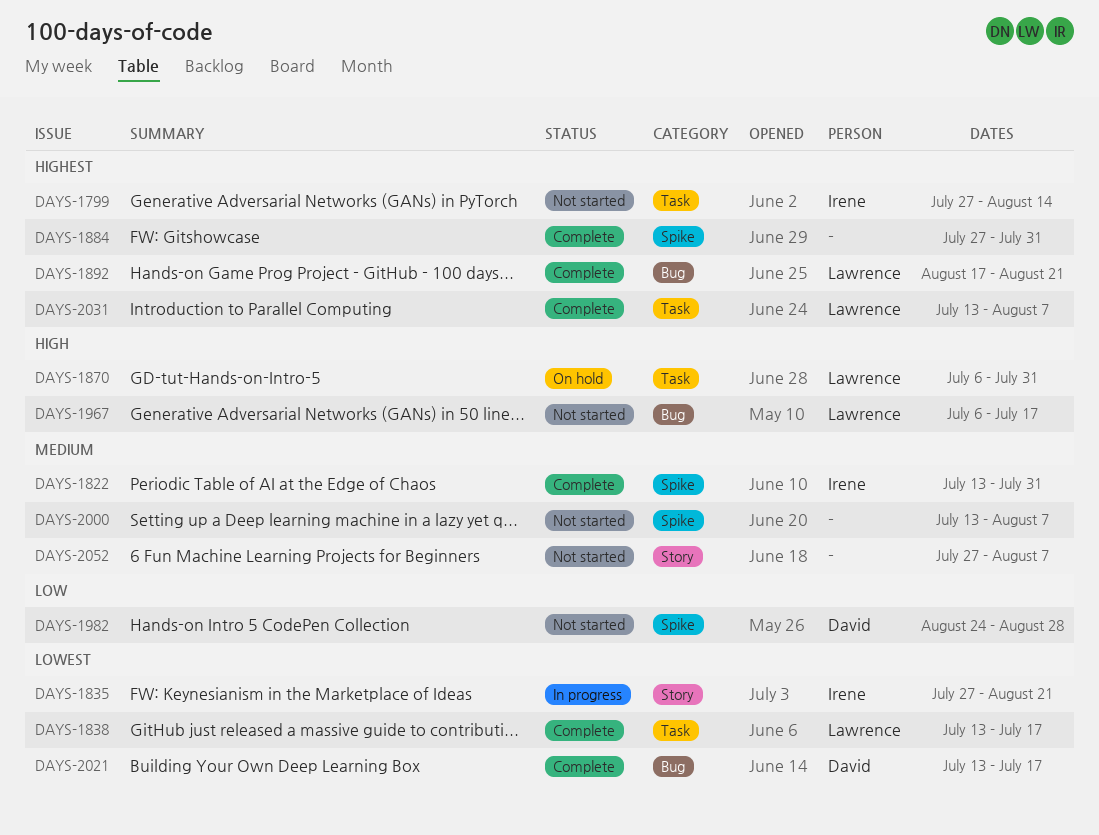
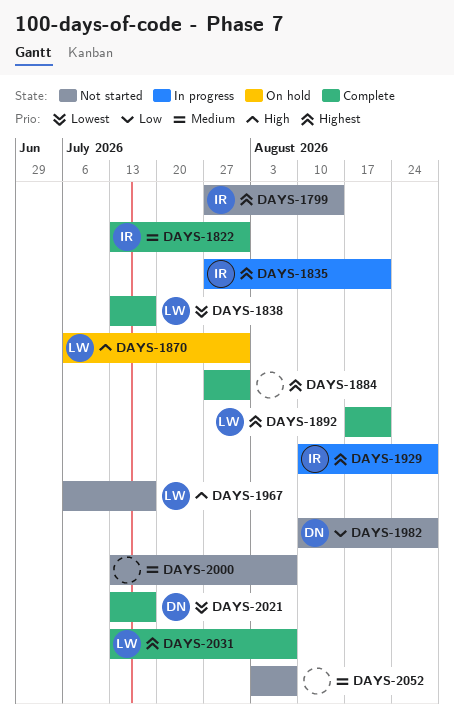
DAYS-1835, priority: Lowest -> Highest
DAYS-1929: none -> present
DAYS-1982, start: Aug 24 -> Aug 10
DAYS-2052, start: Jul 27 -> Aug 3

